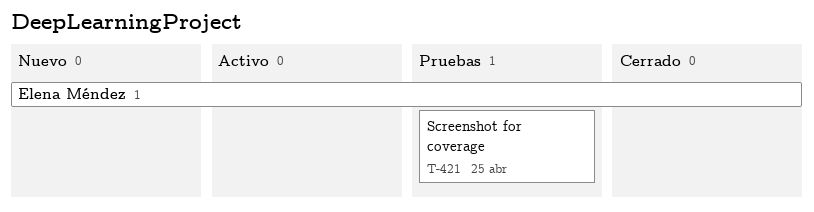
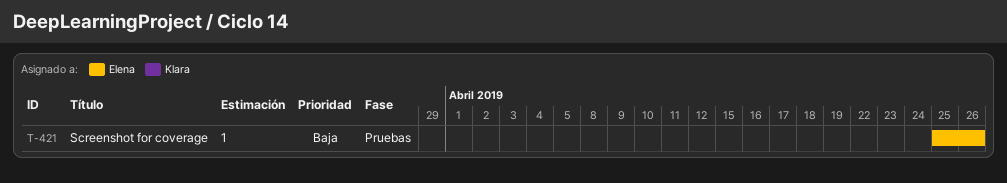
T-421, due: Apr 25 -> Apr 26

